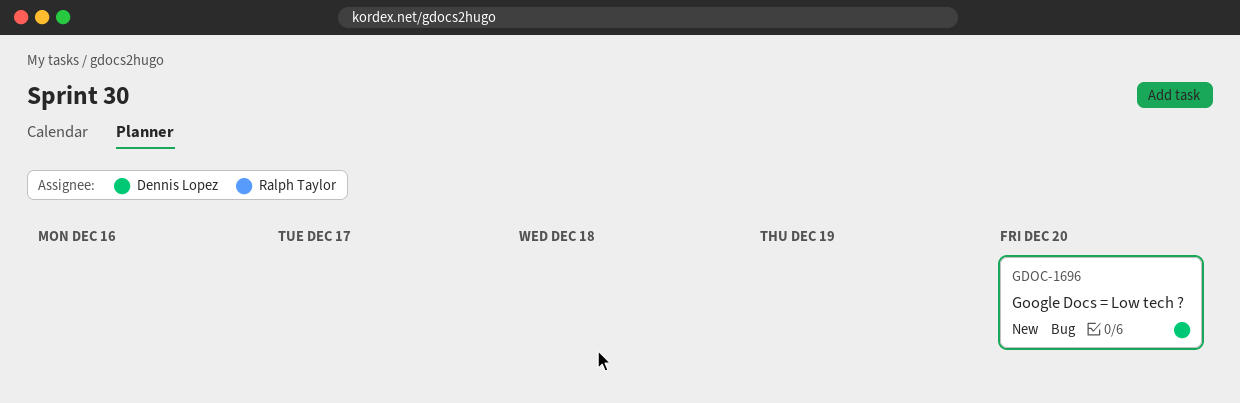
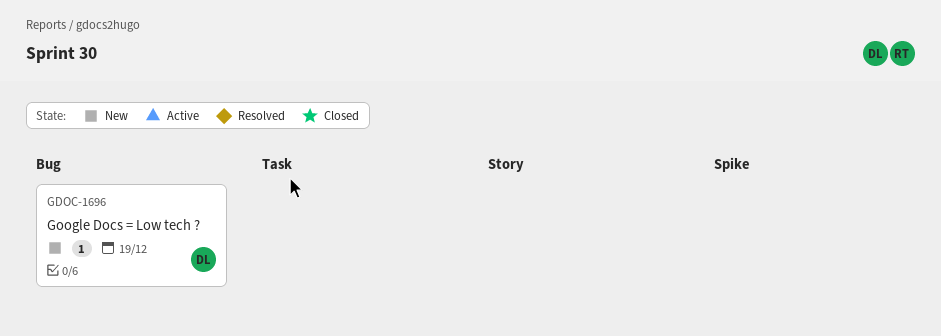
GDOC-1696, due: Dec 20 -> Dec 19

